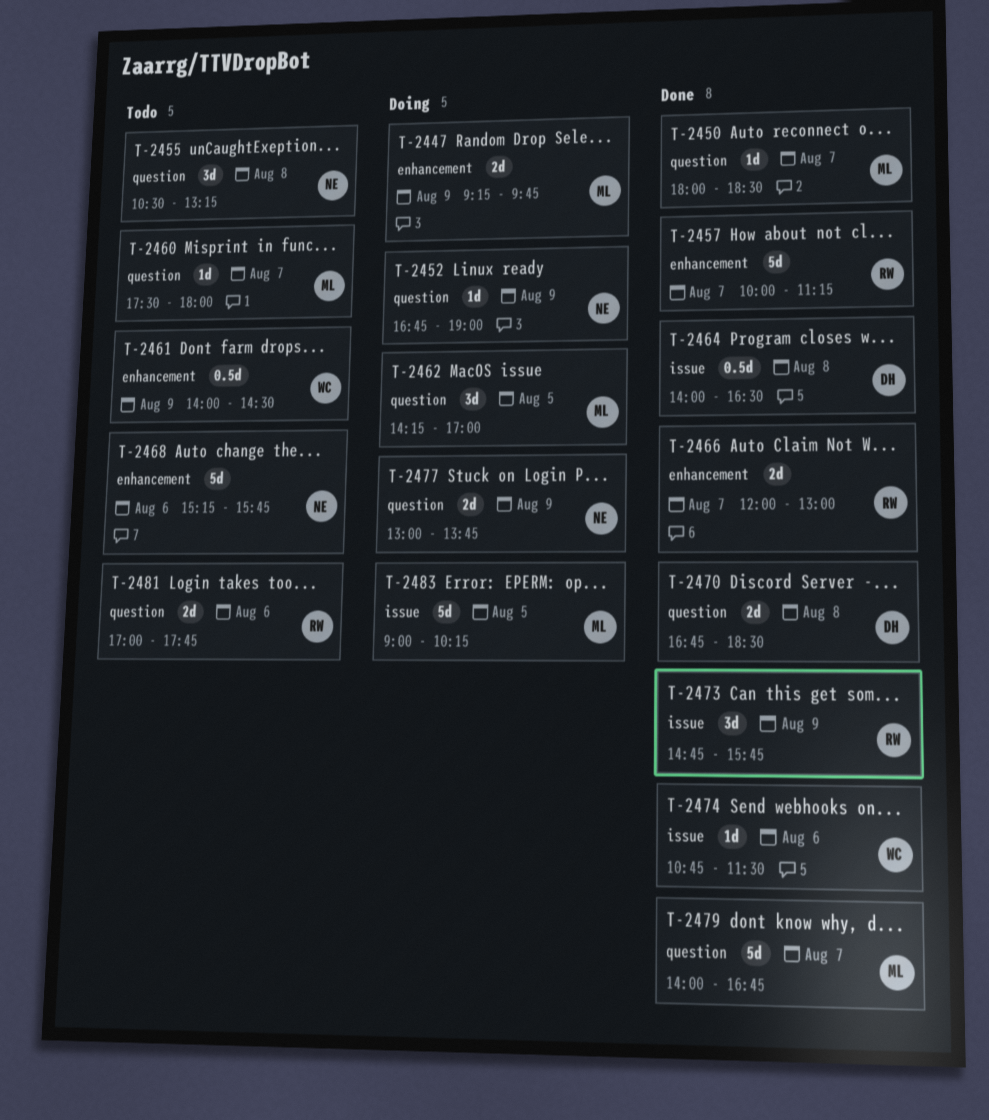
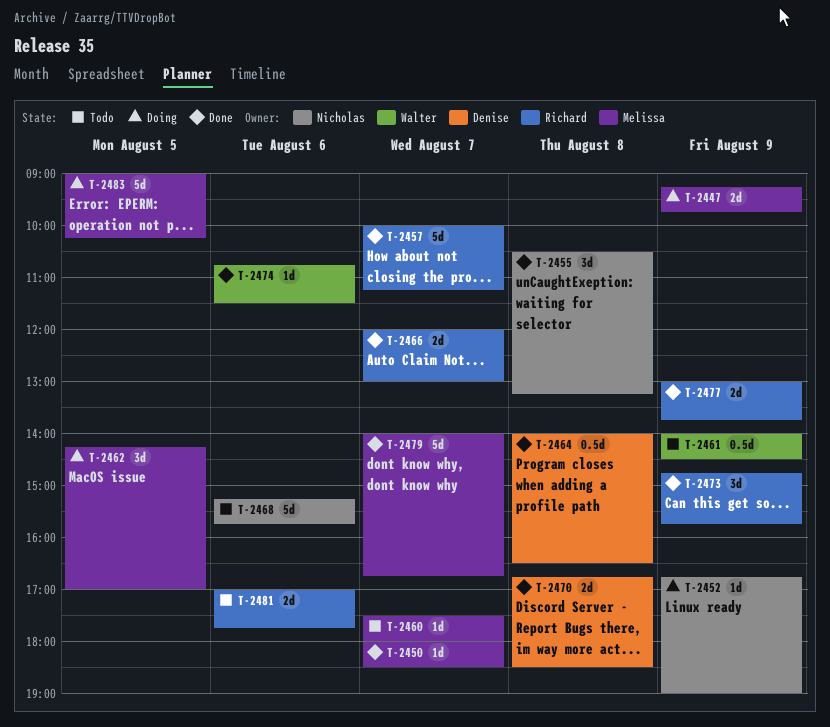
T-2455, status: Todo -> Done
T-2477, status: Doing -> Done
T-2477, owner: Nicholas -> Richard

